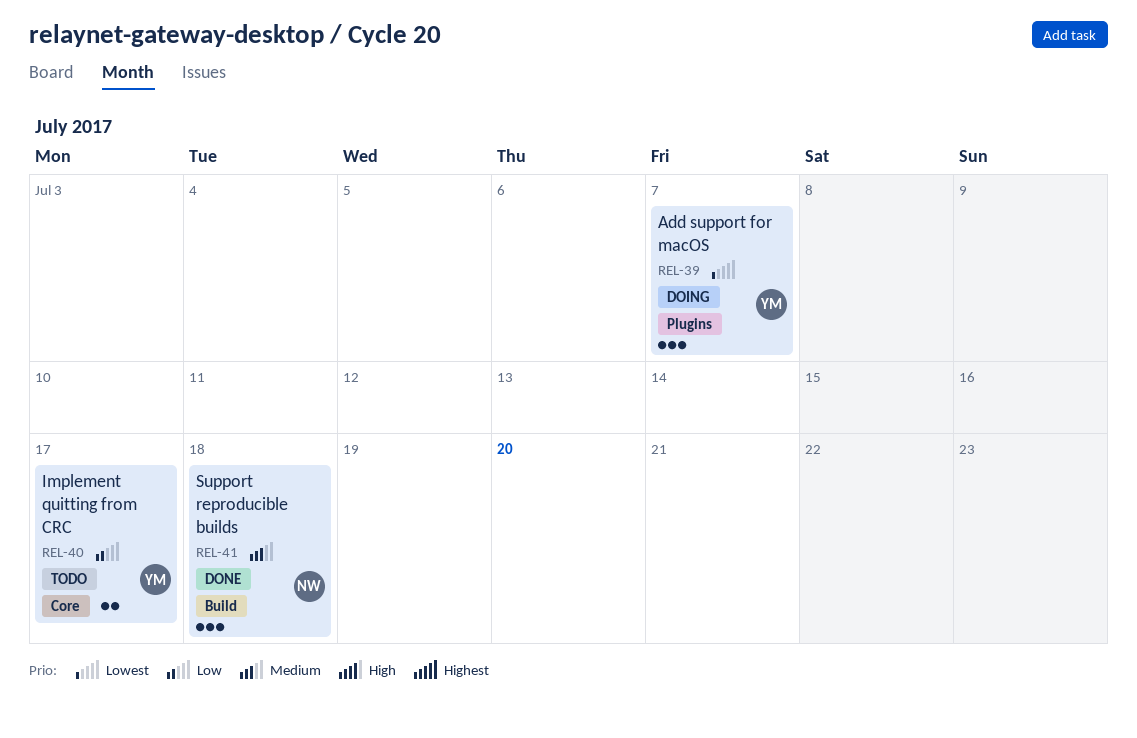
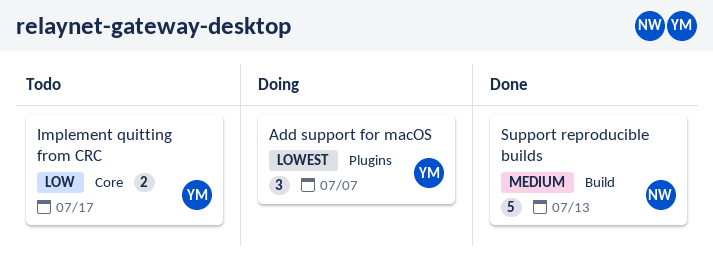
Support reproducible builds, estimate: 3 -> 5
Support reproducible builds, due: Jul 18 -> Jul 13

